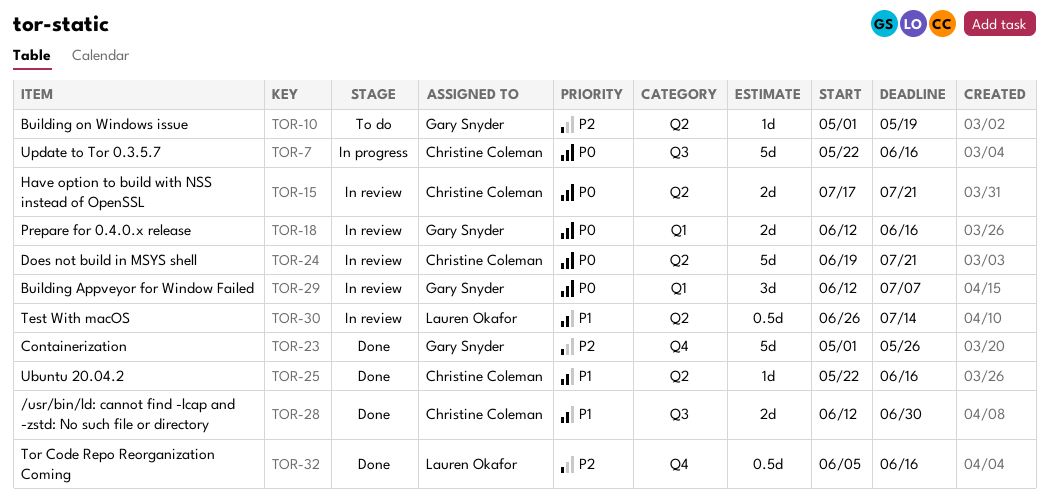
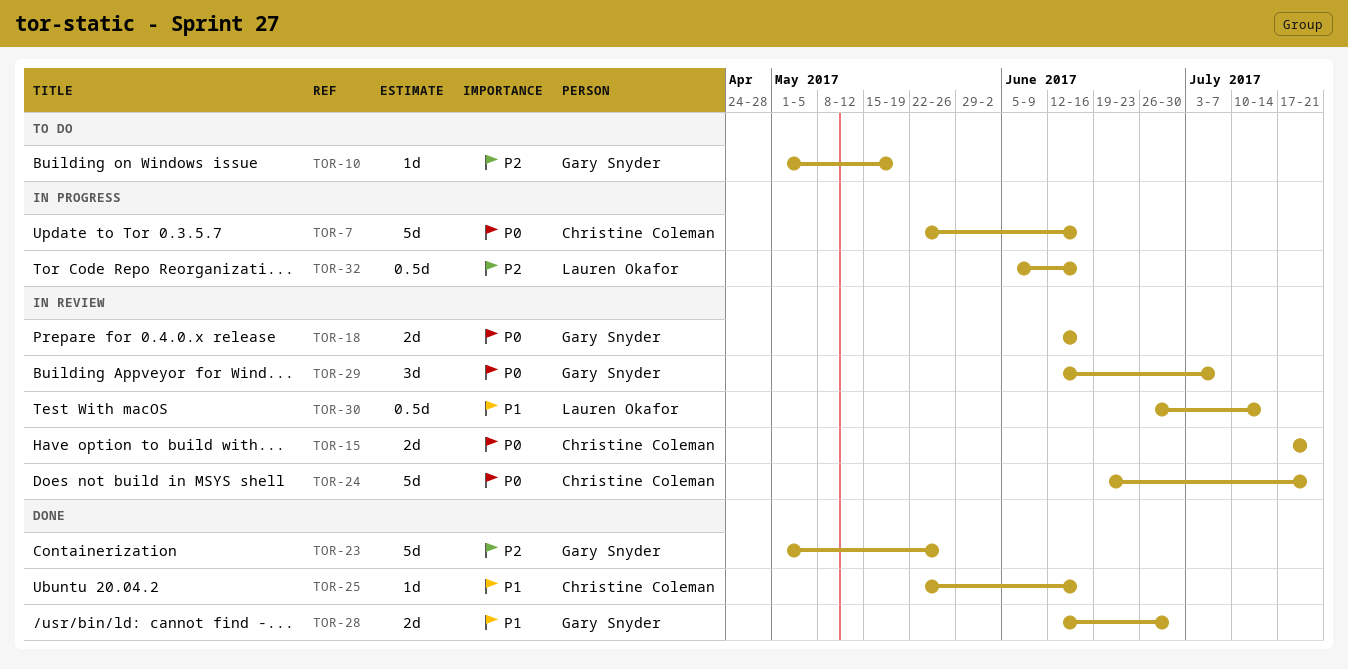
TOR-28, owner: Christine Coleman -> Gary Snyder
TOR-32, status: Done -> In progress

